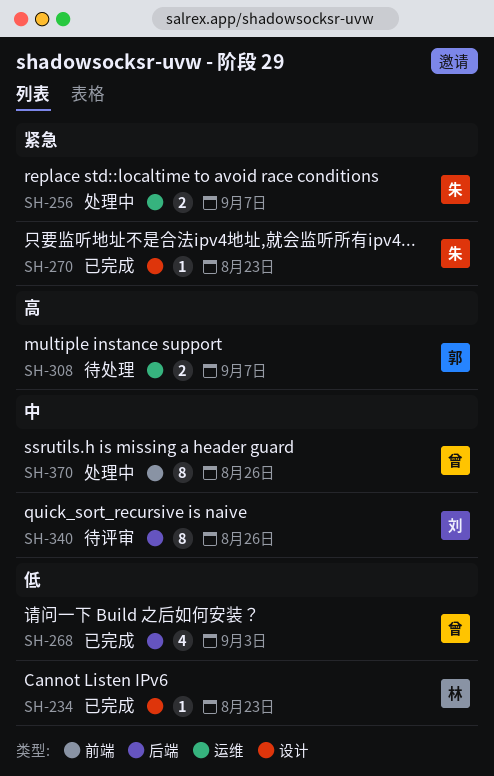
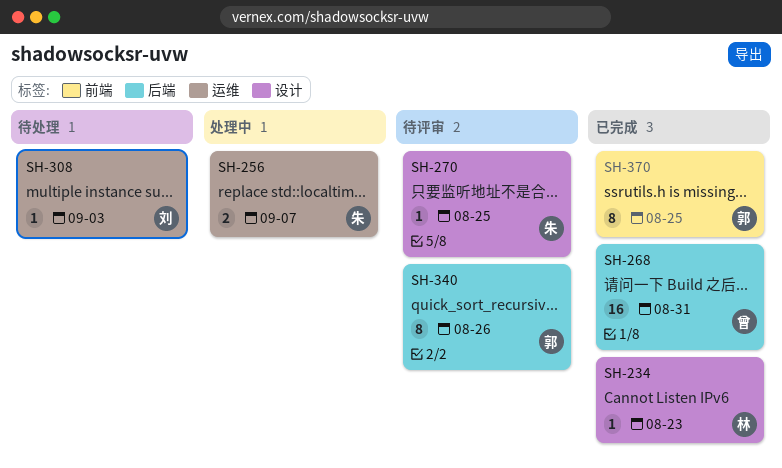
SH-268, estimate: 4 -> 16
SH-268, due: Sep 3 -> Aug 31
SH-270, status: 已完成 -> 待评审
SH-270, due: Aug 23 -> Aug 25
SH-308, owner: 郭 -> 刘
SH-308, estimate: 2 -> 1
SH-308, due: Sep 7 -> Sep 3
SH-340, owner: 刘 -> 郭
SH-370, status: 处理中 -> 已完成
SH-370, owner: 曾 -> 郭
SH-370, due: Aug 26 -> Aug 25

